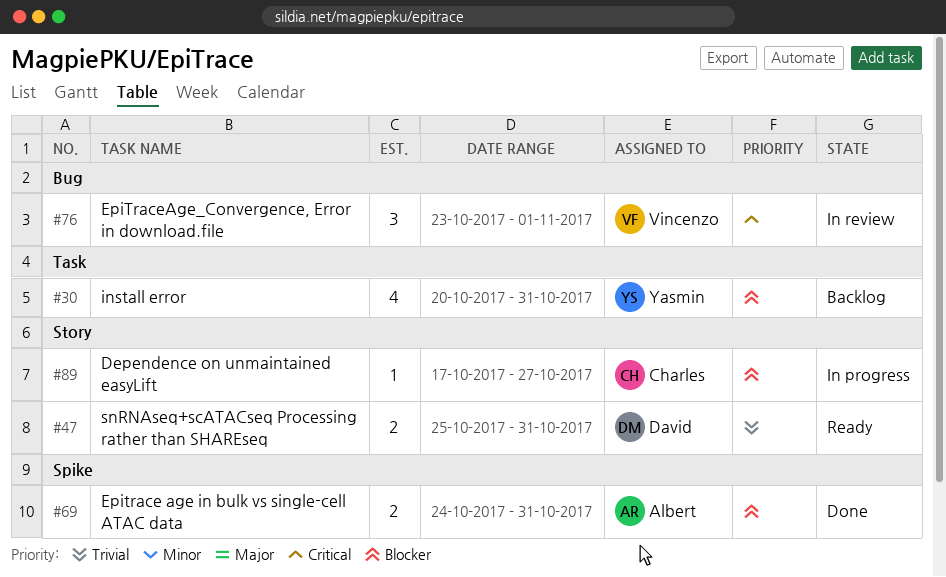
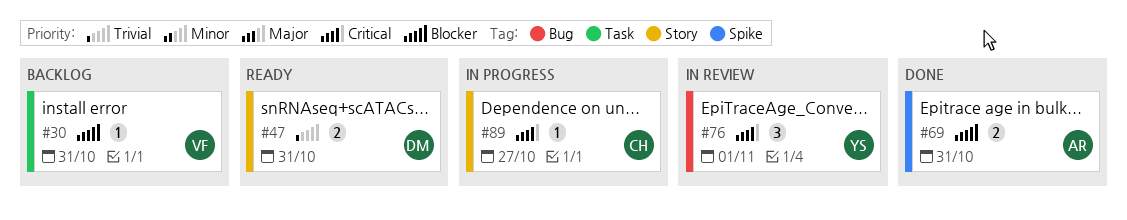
#30, owner: Yasmin -> Vincenzo
#30, estimate: 4 -> 1
#76, owner: Vincenzo -> Yasmin
#89, priority: Blocker -> Critical

